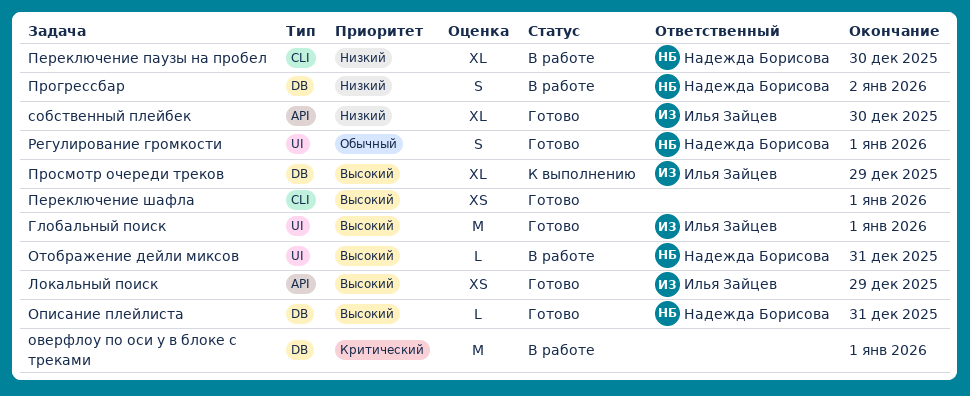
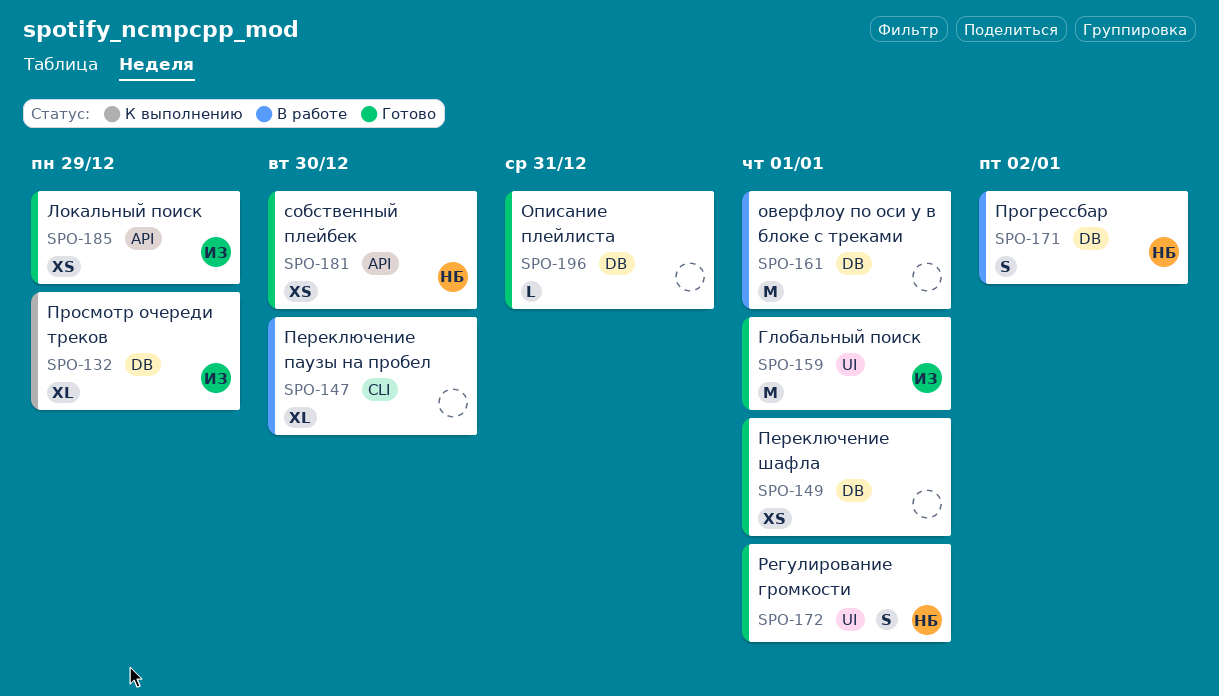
Описание плейлиста, owner: Надежда Борисова -> none
Отображение дейли миксов: present -> none
Переключение паузы на пробел, owner: Надежда Борисова -> none
Переключение шафла, label: CLI -> DB
собственный плейбек, owner: Илья Зайцев -> Надежда Борисова
собственный плейбек, estimate: XL -> XS

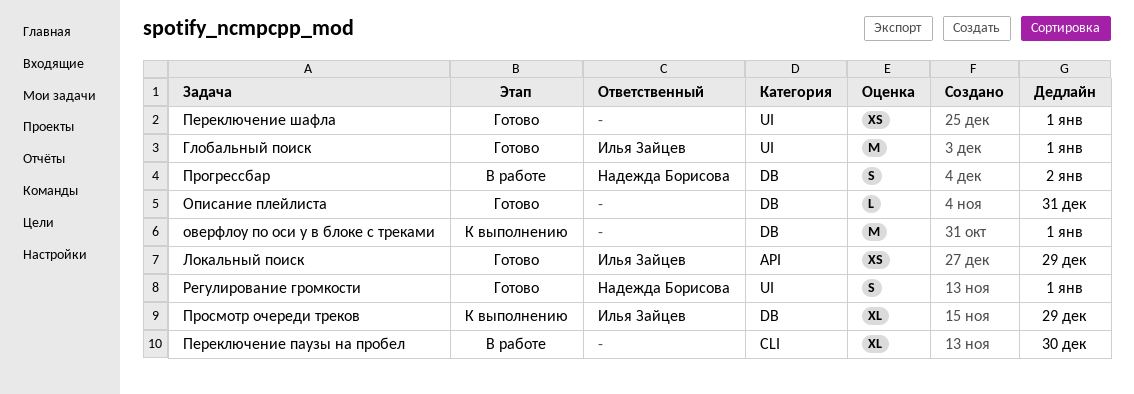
оверфлоу по оси у в блоке с треками, status: В работе -> К выполнению
Переключение шафла, label: DB -> UI
собственный плейбек: present -> none

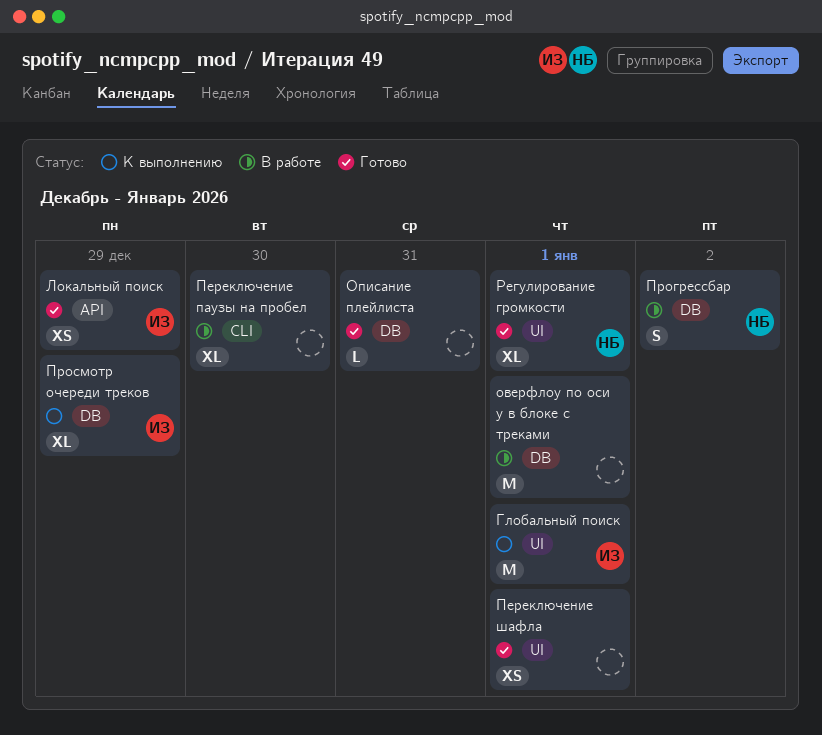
Глобальный поиск, status: Готово -> К выполнению
оверфлоу по оси у в блоке с треками, status: К выполнению -> В работе
Регулирование громкости, estimate: S -> XL

